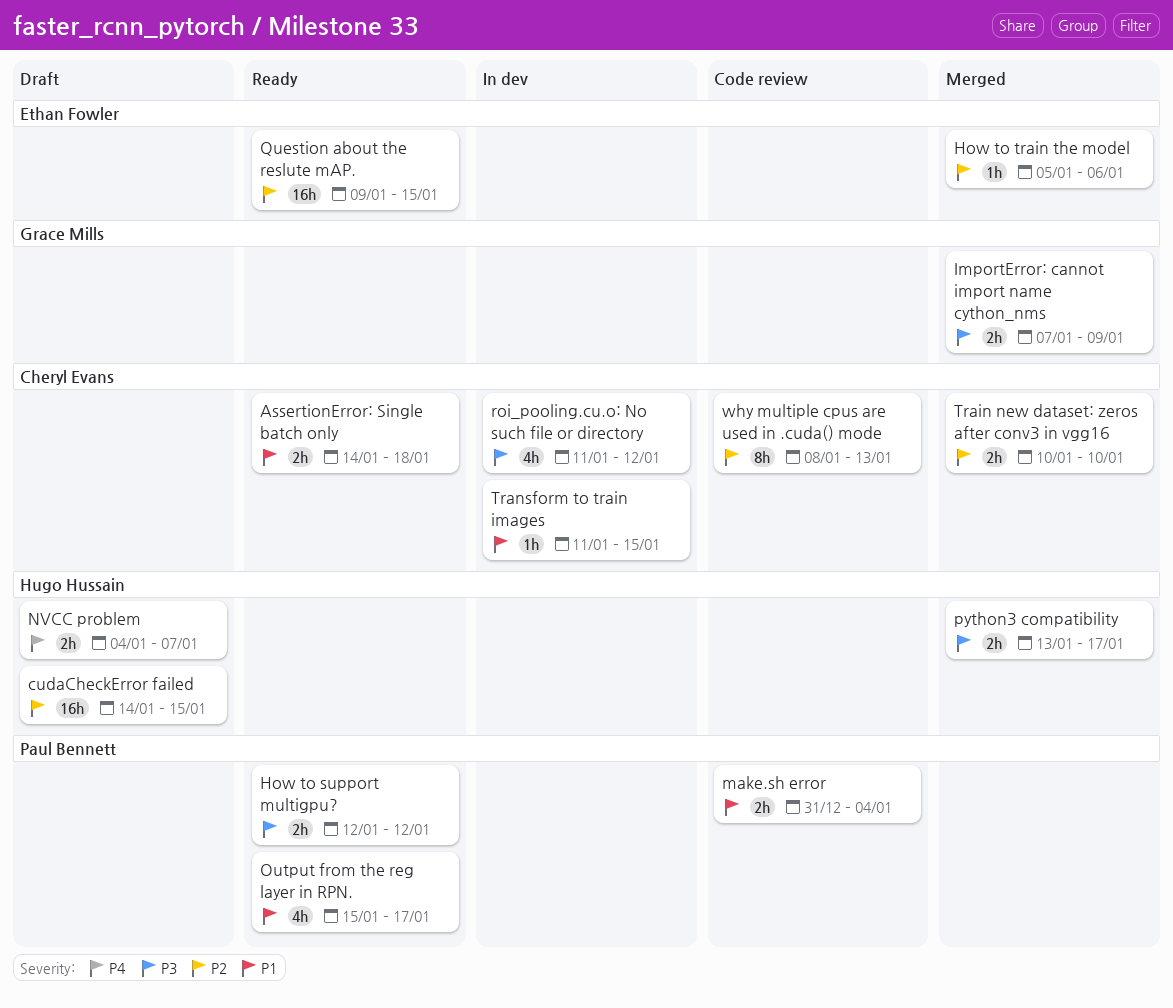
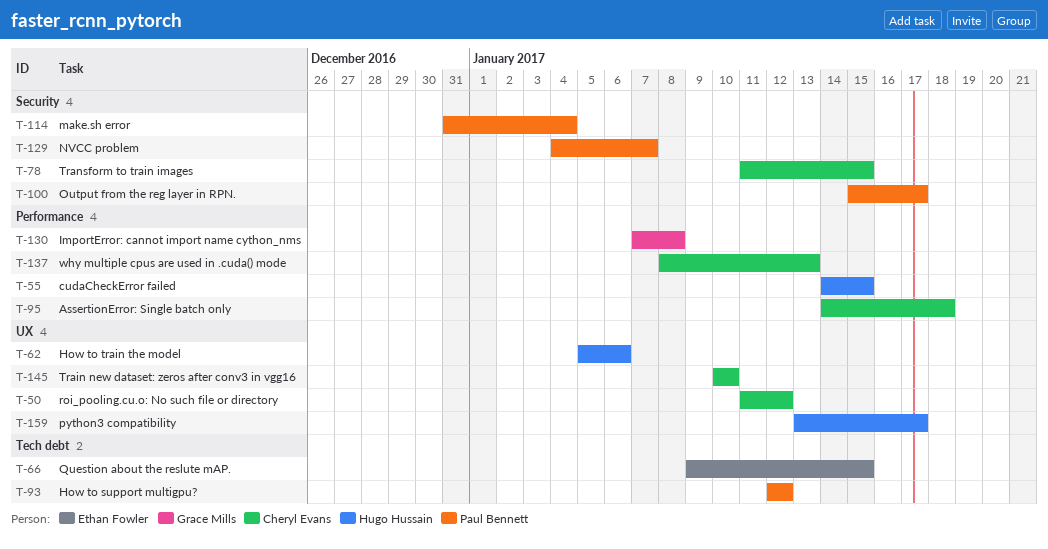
How to train the model, owner: Ethan Fowler -> Hugo Hussain
ImportError: cannot import name cython_nms, due: Jan 9 -> Jan 8
NVCC problem, owner: Hugo Hussain -> Paul Bennett

